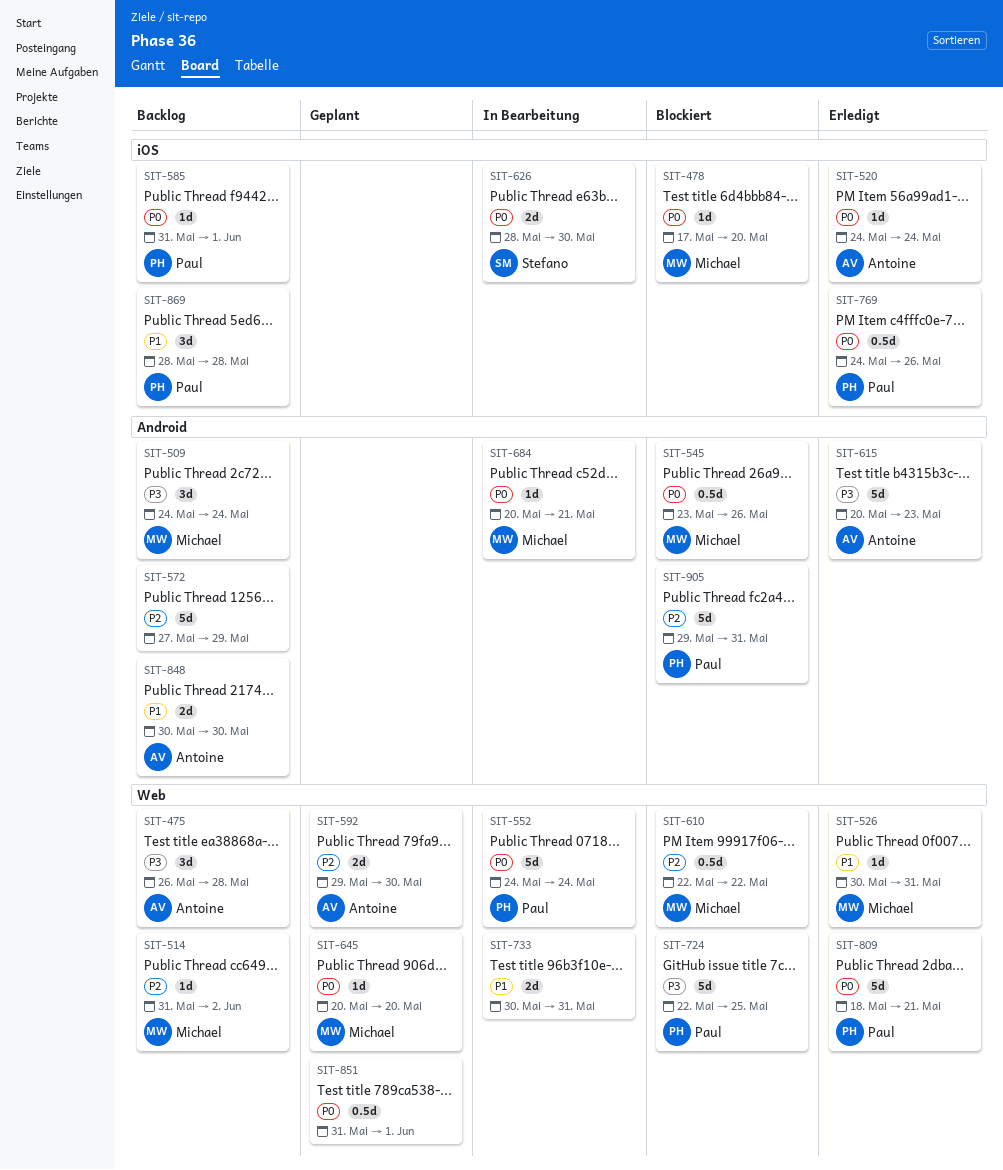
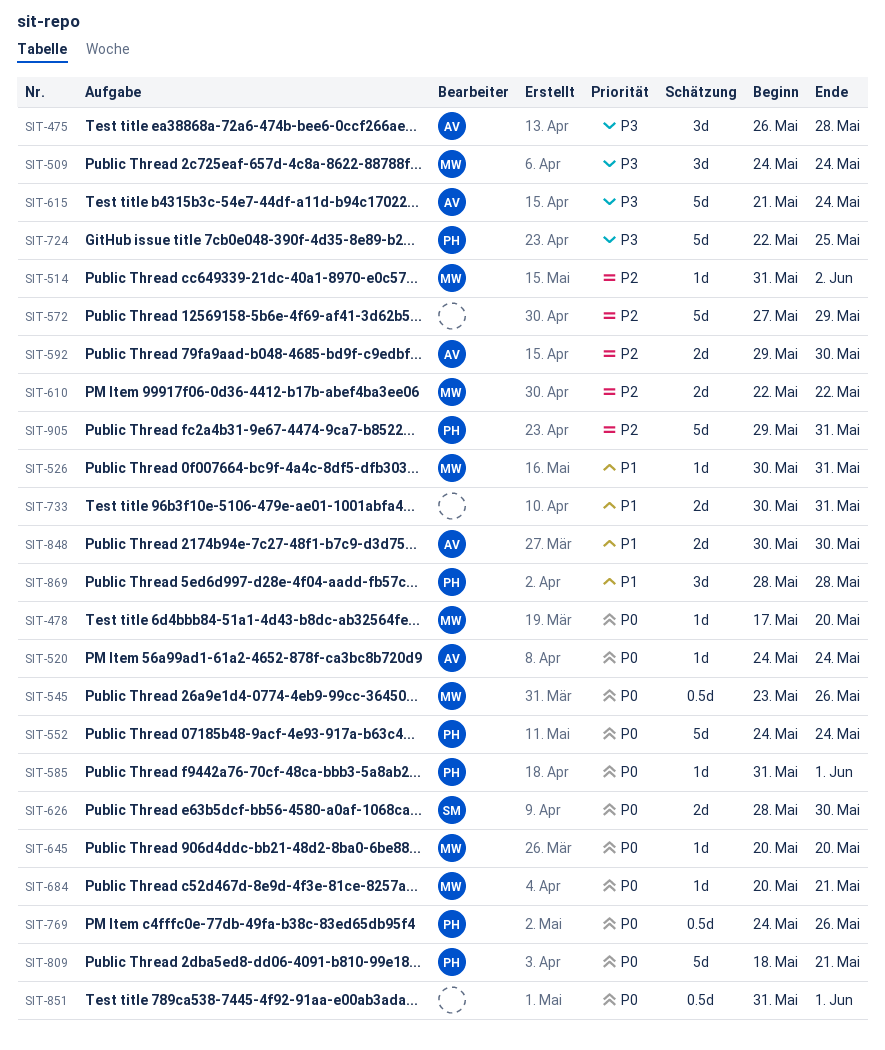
SIT-610, estimate: 0.5d -> 2d
SIT-615, start: May 20 -> May 21
SIT-615, due: May 23 -> May 24

